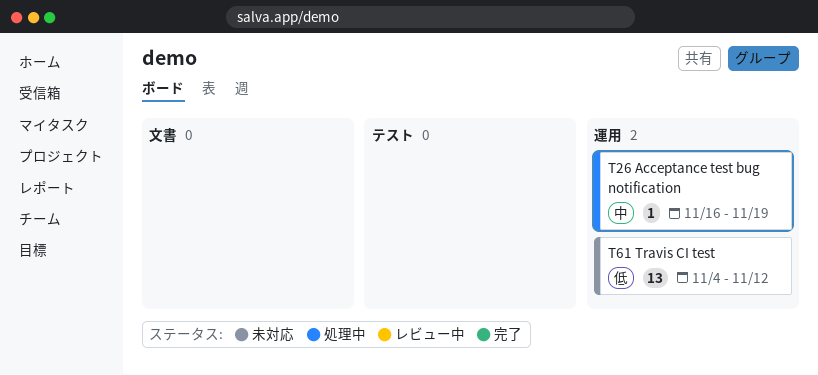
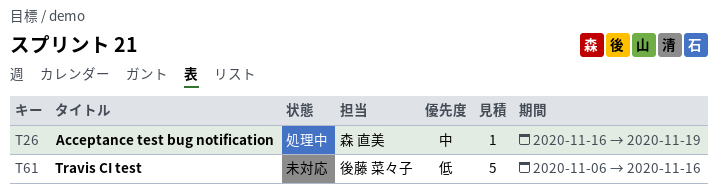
T61, estimate: 13 -> 5
T61, start: Nov 4 -> Nov 6
T61, due: Nov 12 -> Nov 16

